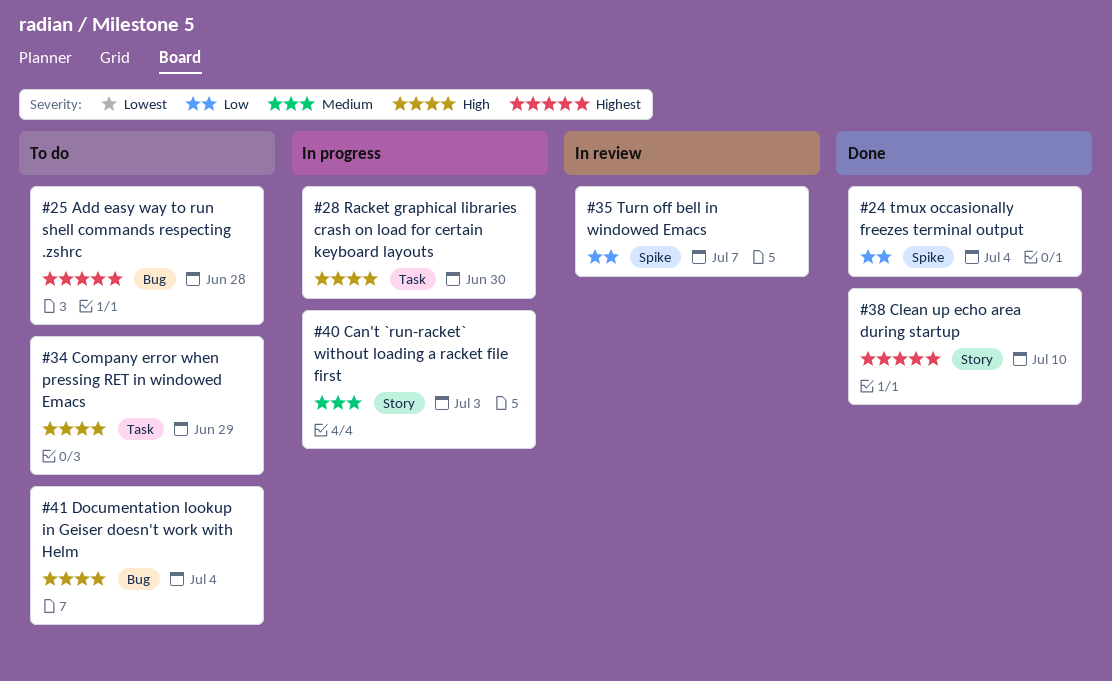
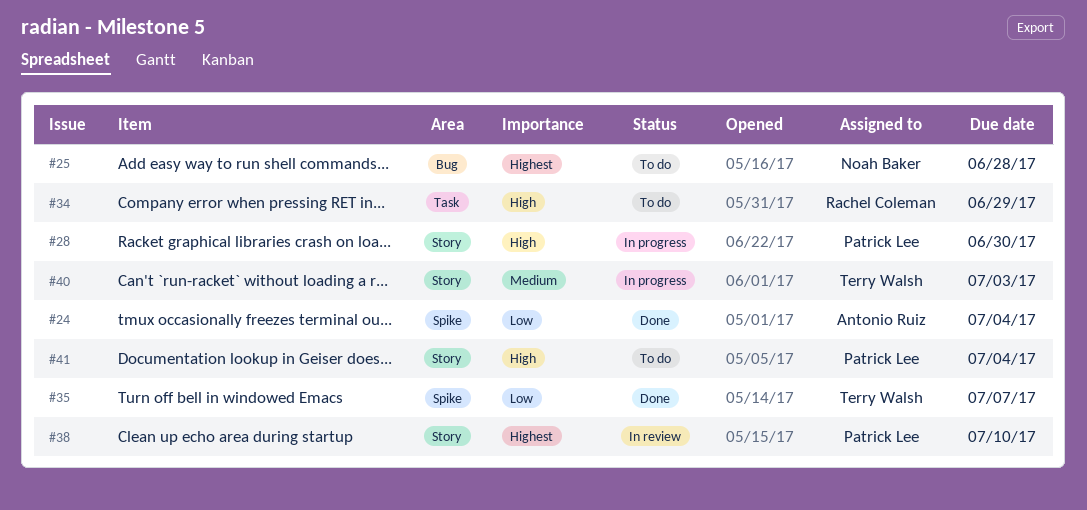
#28, label: Task -> Story
#35, status: In review -> Done
#38, status: Done -> In review
#41, label: Bug -> Story

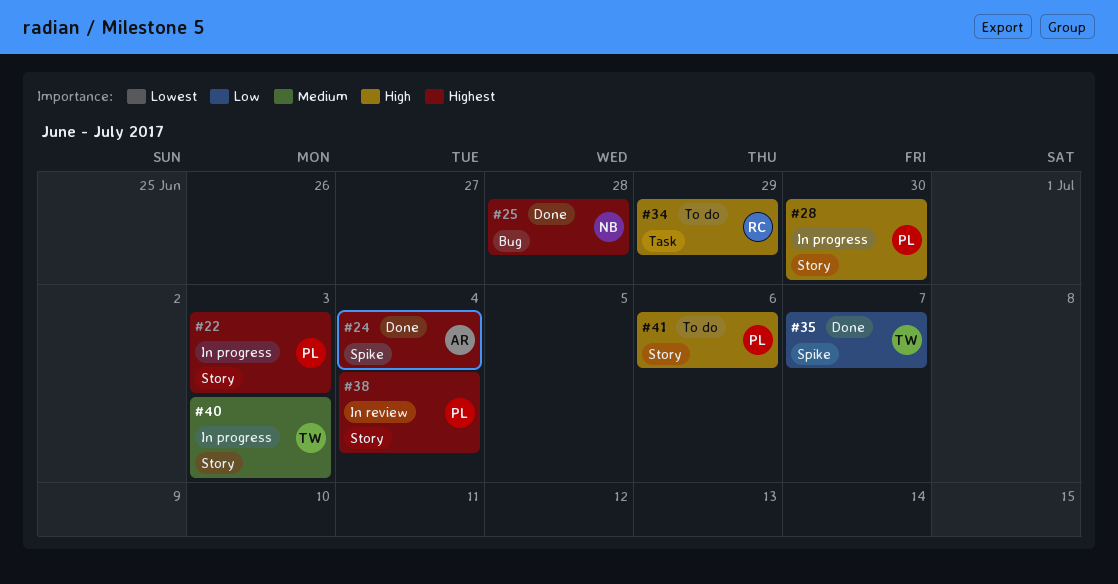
#22: none -> present
#24, priority: Low -> Highest
#25, status: To do -> Done
#38, due: Jul 10 -> Jul 4
#41, due: Jul 4 -> Jul 6

